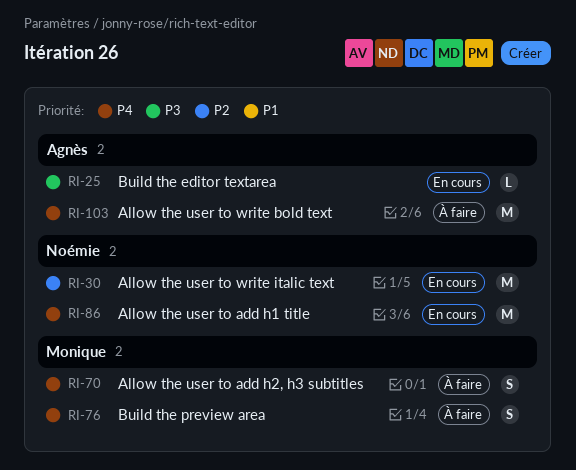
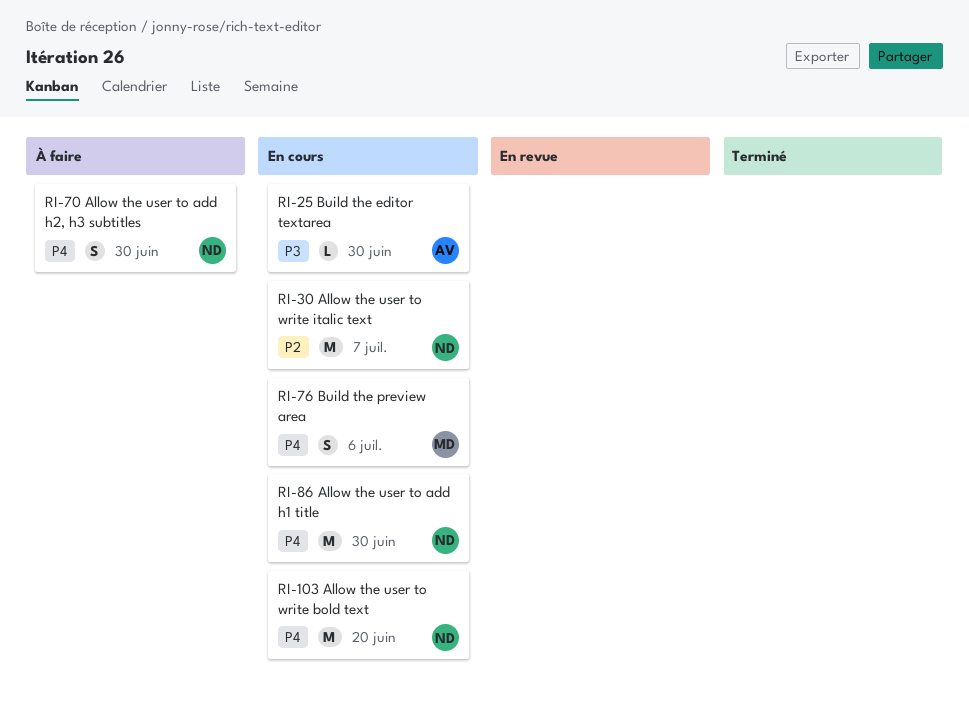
RI-70, owner: Monique -> Noémie
RI-76, status: À faire -> En cours
RI-103, status: À faire -> En cours
RI-103, owner: Agnès -> Noémie

